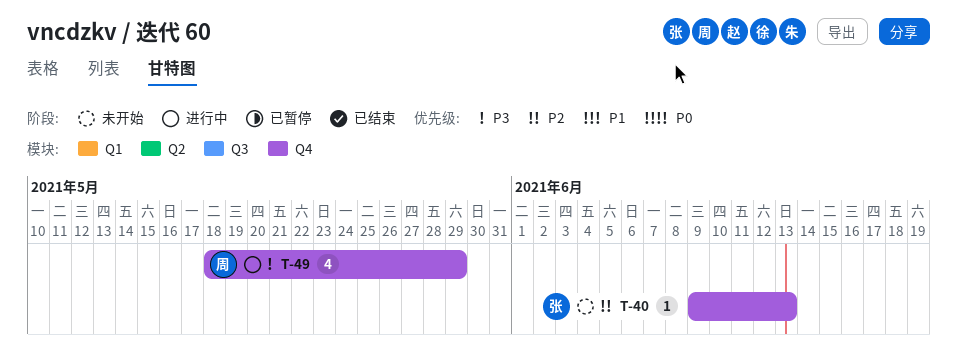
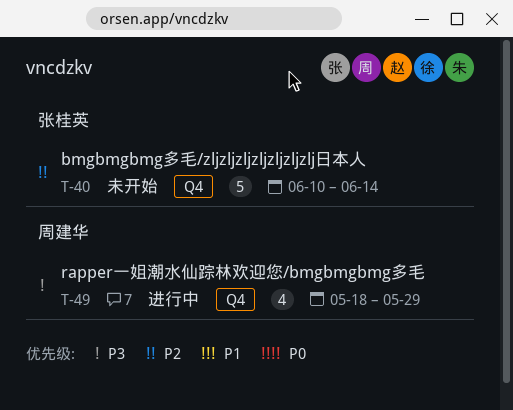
T-40, estimate: 1 -> 5
T-40, start: Jun 9 -> Jun 10
T-40, due: Jun 13 -> Jun 14

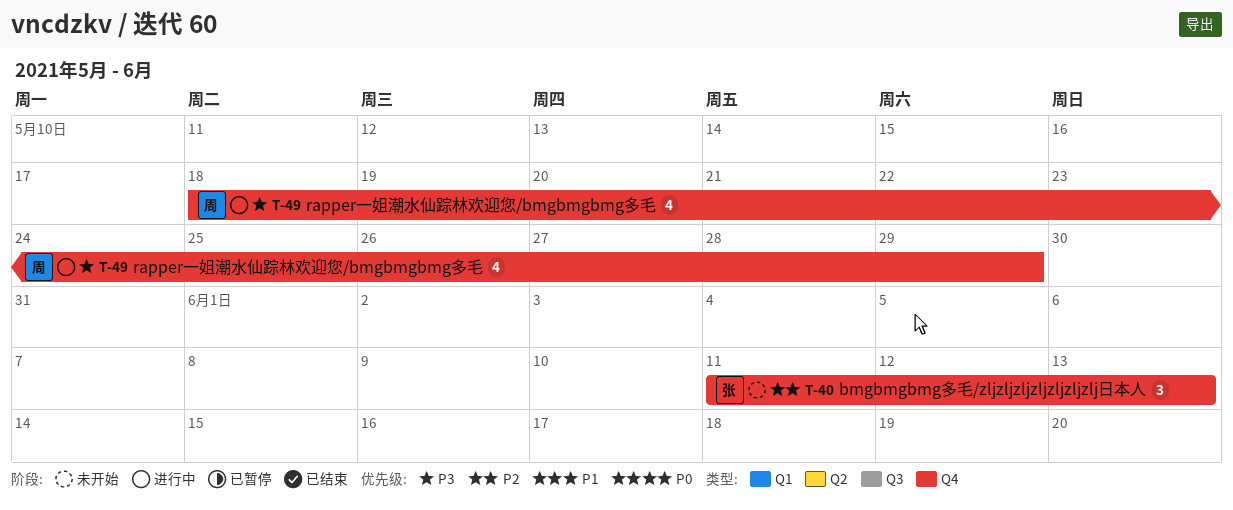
T-40, estimate: 5 -> 3
T-40, start: Jun 10 -> Jun 11
T-40, due: Jun 14 -> Jun 13

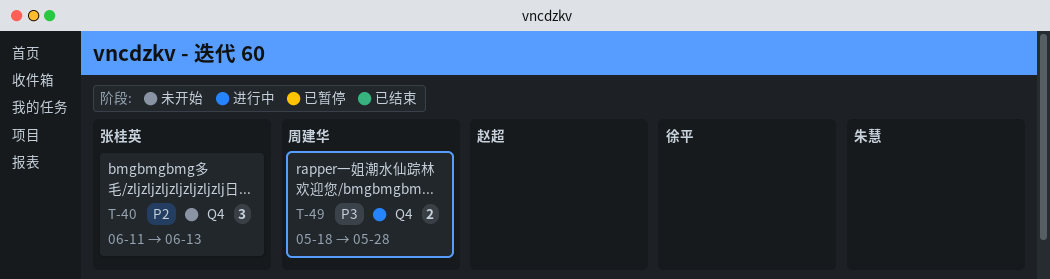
T-49, estimate: 4 -> 2
T-49, due: May 29 -> May 28

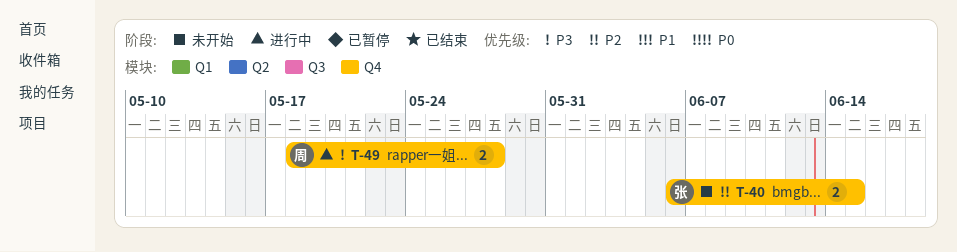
T-40, estimate: 3 -> 2
T-40, start: Jun 11 -> Jun 6
T-40, due: Jun 13 -> Jun 15

